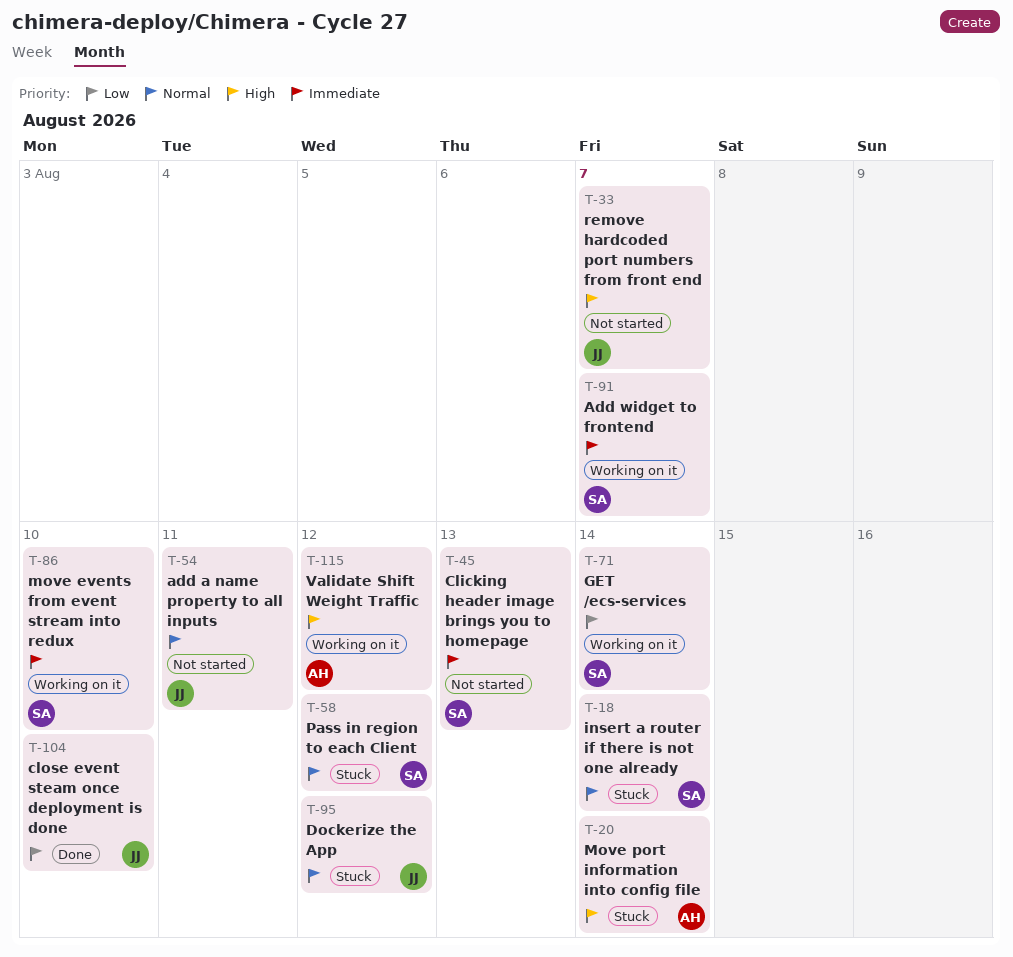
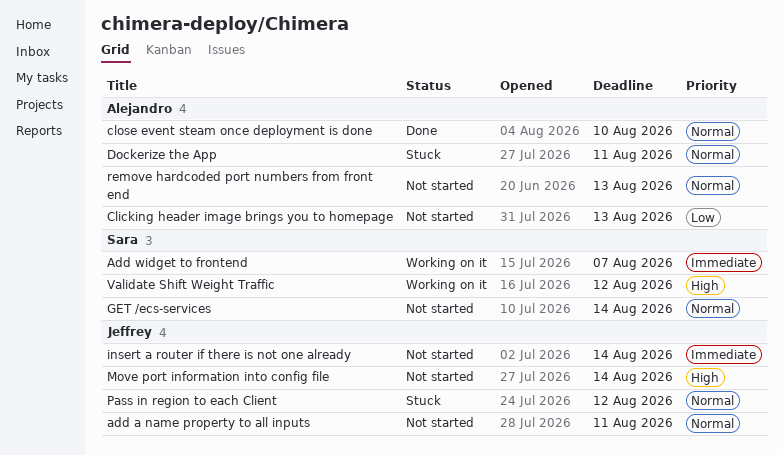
Clicking header image brings you to homepage, owner: Sara -> Alejandro
Clicking header image brings you to homepage, priority: Immediate -> Low
close event steam once deployment is done, owner: Jeffrey -> Alejandro
close event steam once deployment is done, priority: Low -> Normal
Dockerize the App, owner: Jeffrey -> Alejandro
Dockerize the App, due: Aug 12 -> Aug 11
GET /ecs-services, status: Working on it -> Not started
GET /ecs-services, priority: Low -> Normal
insert a router if there is not one already, status: Stuck -> Not started
insert a router if there is not one already, owner: Sara -> Jeffrey
insert a router if there is not one already, priority: Normal -> Immediate
move events from event stream into redux: present -> none
Move port information into config file, status: Stuck -> Not started
Move port information into config file, owner: Alejandro -> Jeffrey
Pass in region to each Client, owner: Sara -> Jeffrey
remove hardcoded port numbers from front end, owner: Jeffrey -> Alejandro
remove hardcoded port numbers from front end, priority: High -> Normal
remove hardcoded port numbers from front end, due: Aug 7 -> Aug 13
Validate Shift Weight Traffic, owner: Alejandro -> Sara

